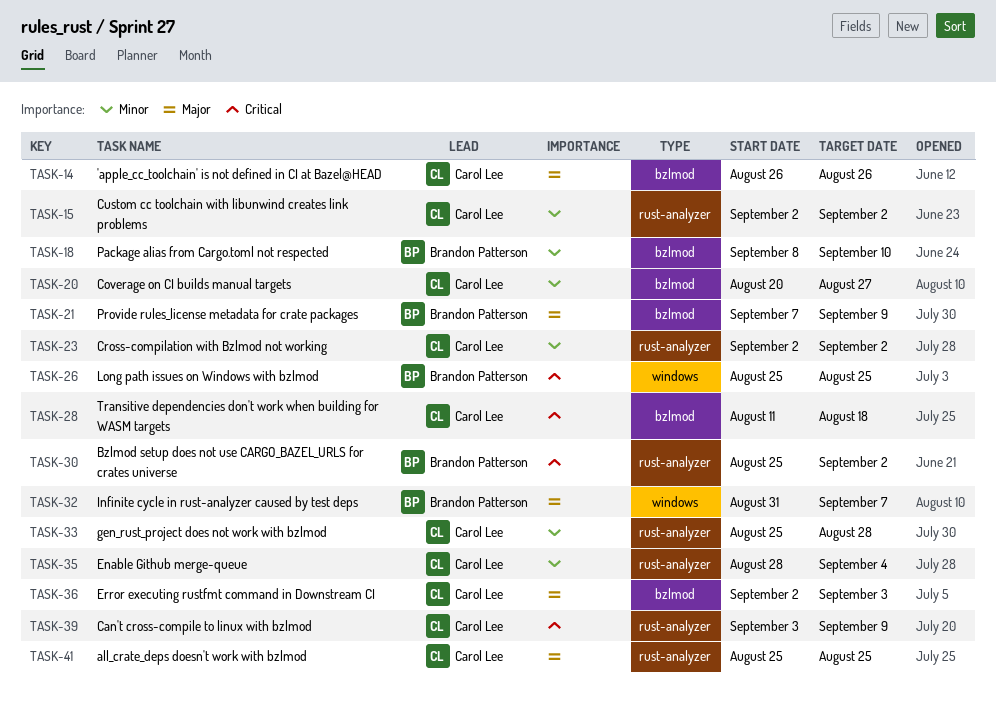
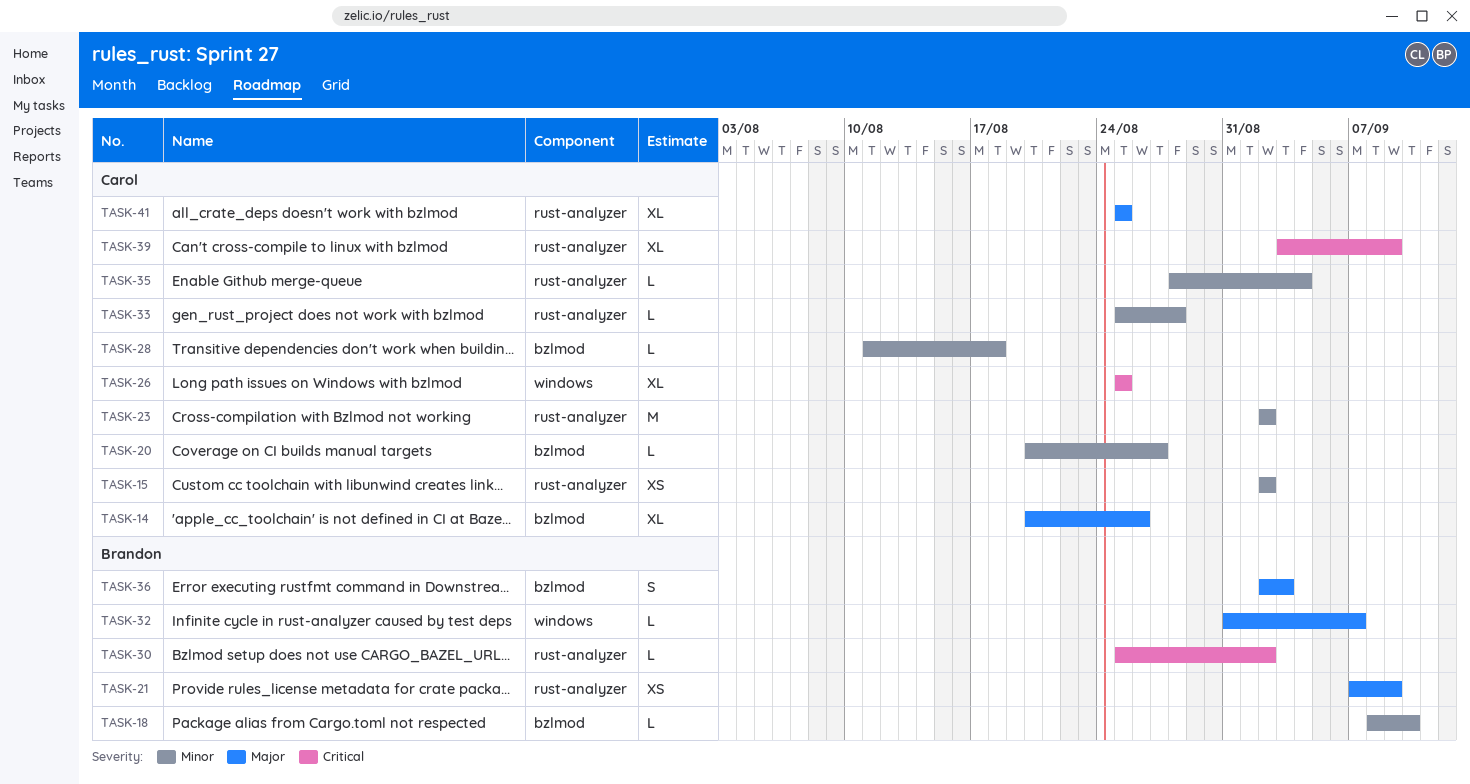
TASK-14, start: Aug 26 -> Aug 20
TASK-21, label: bzlmod -> rust-analyzer
TASK-26, owner: Brandon Patterson -> Carol Lee
TASK-28, priority: Critical -> Minor
TASK-36, owner: Carol Lee -> Brandon Patterson

